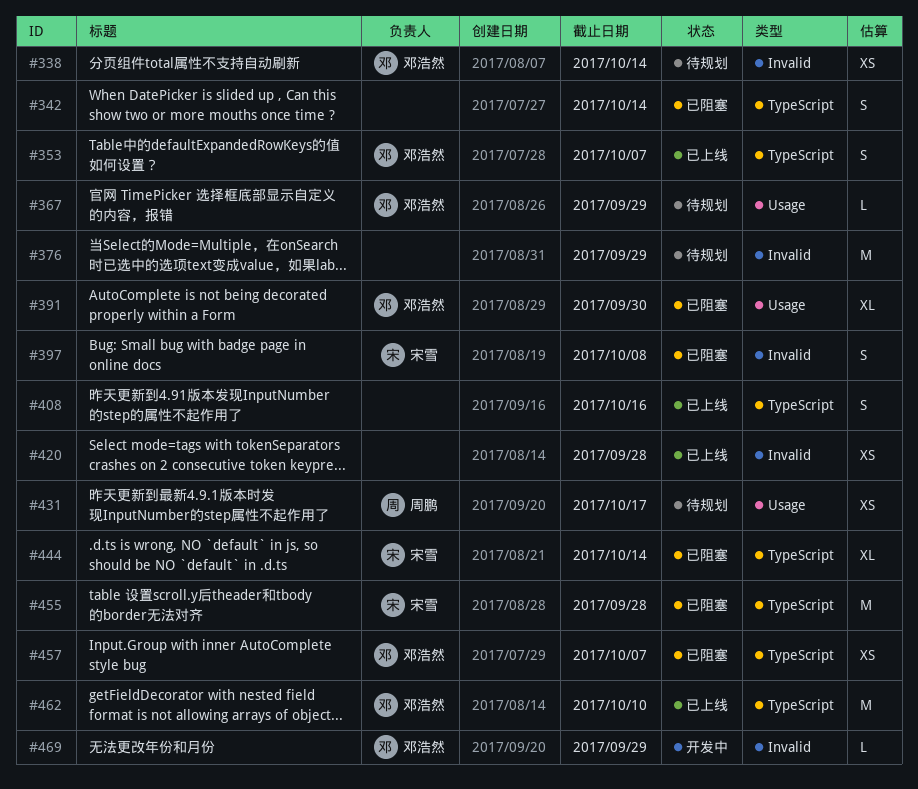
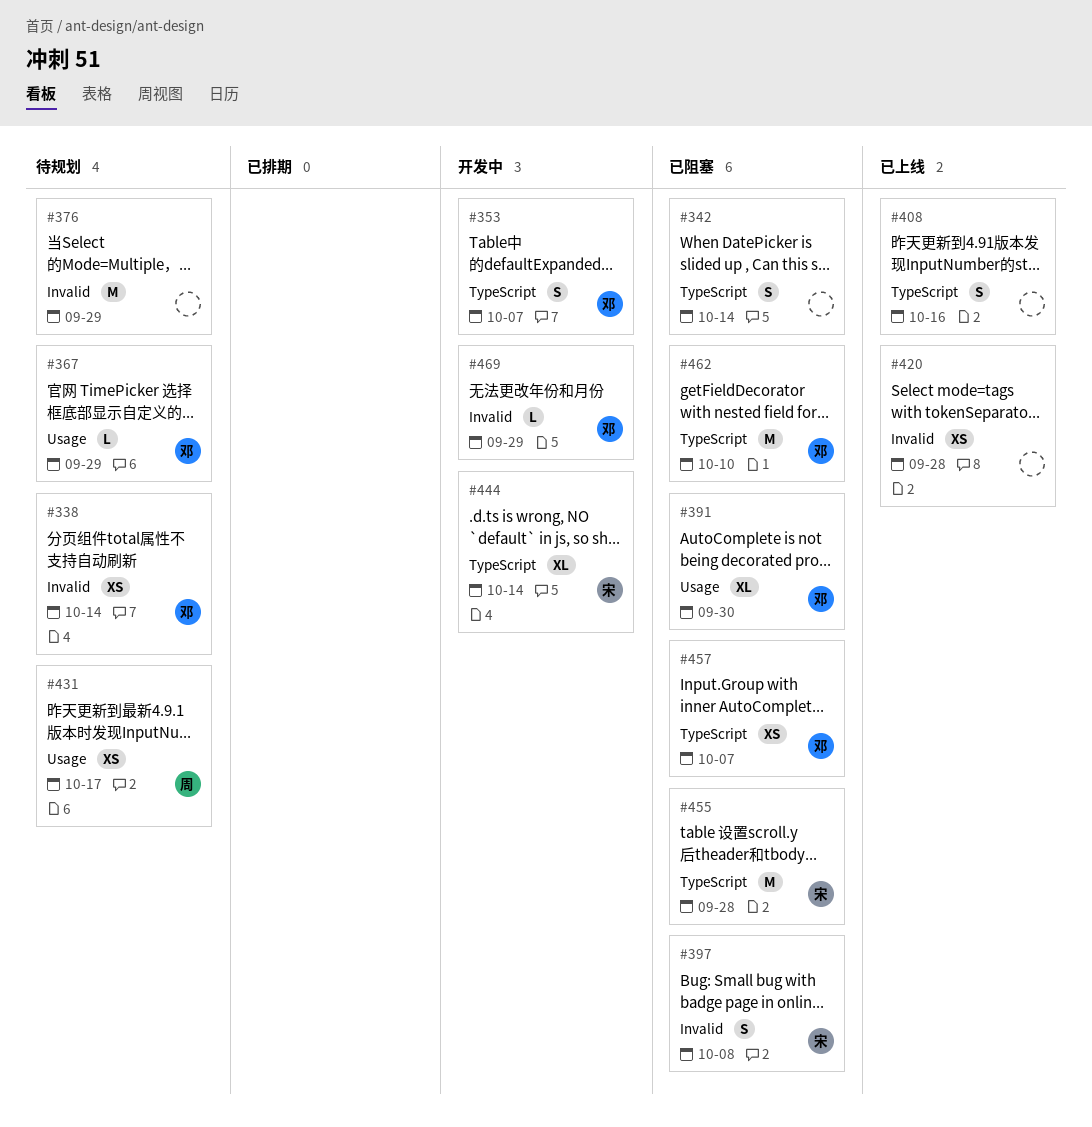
#353, status: 已上线 -> 开发中
#444, status: 已阻塞 -> 开发中
#462, status: 已上线 -> 已阻塞

